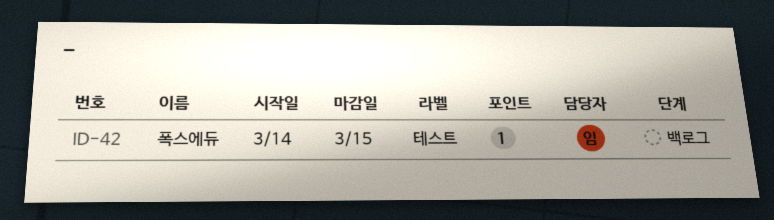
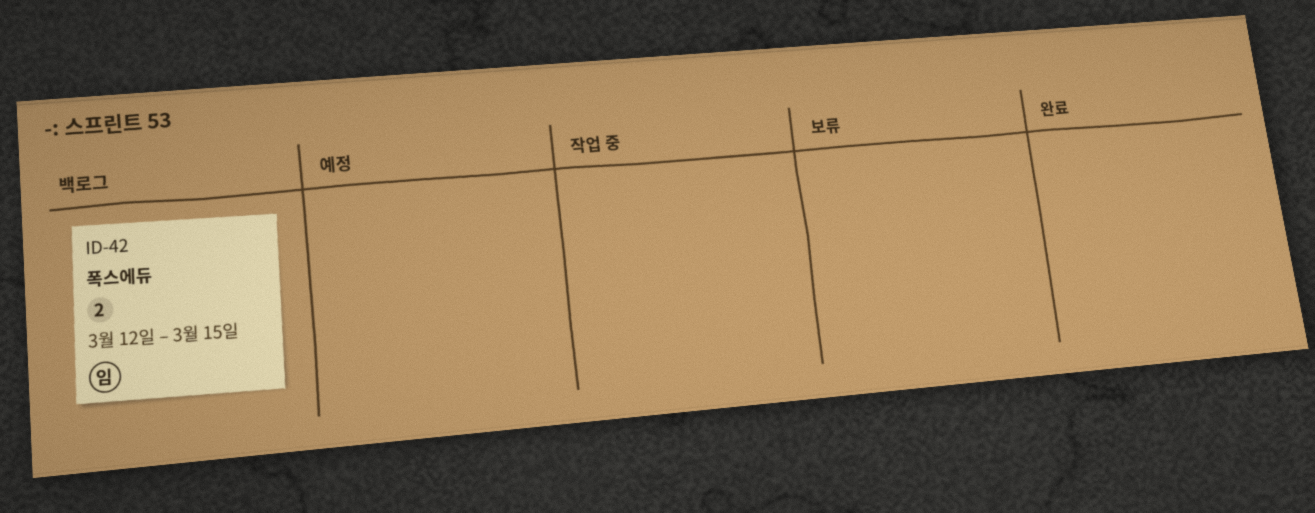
ID-42, estimate: 1 -> 2
ID-42, start: Mar 14 -> Mar 12

